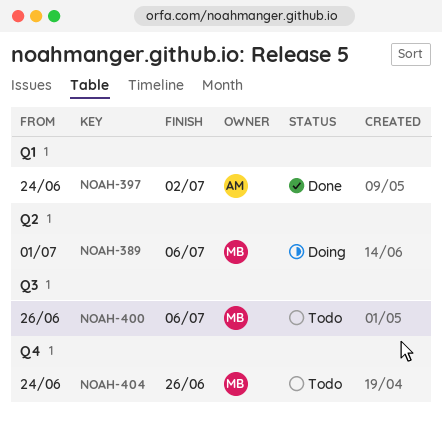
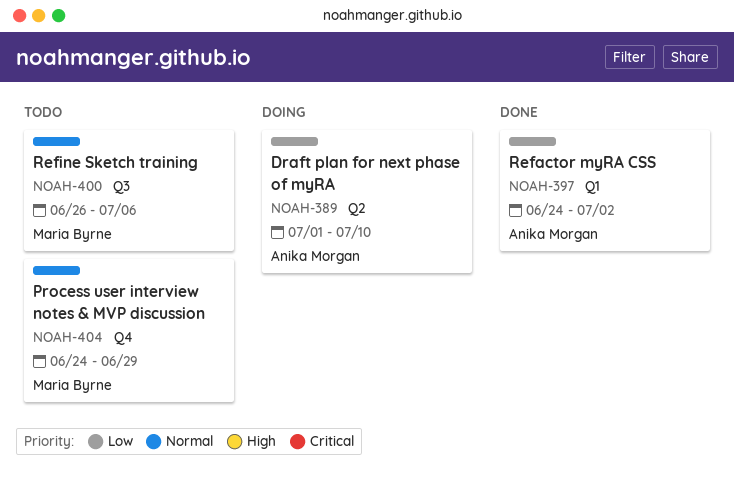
NOAH-389, owner: Maria Byrne -> Anika Morgan
NOAH-389, due: Jul 6 -> Jul 10
NOAH-404, due: Jun 26 -> Jun 29

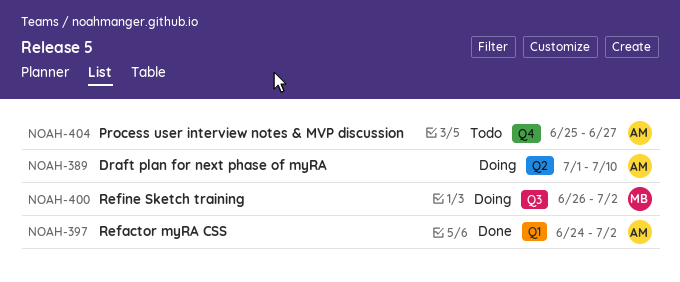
NOAH-400, status: Todo -> Doing
NOAH-400, due: Jul 6 -> Jul 2
NOAH-404, owner: Maria Byrne -> Anika Morgan
NOAH-404, start: Jun 24 -> Jun 25
NOAH-404, due: Jun 29 -> Jun 27

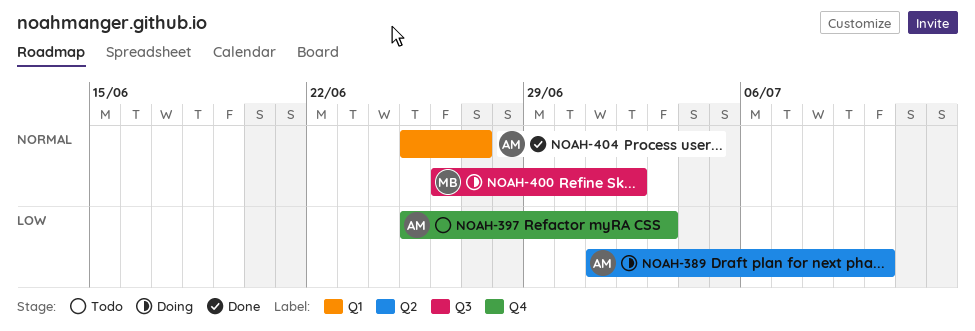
NOAH-397, status: Done -> Todo
NOAH-397, label: Q1 -> Q4
NOAH-397, start: Jun 24 -> Jun 25
NOAH-397, due: Jul 2 -> Jul 3
NOAH-404, status: Todo -> Done
NOAH-404, label: Q4 -> Q1

